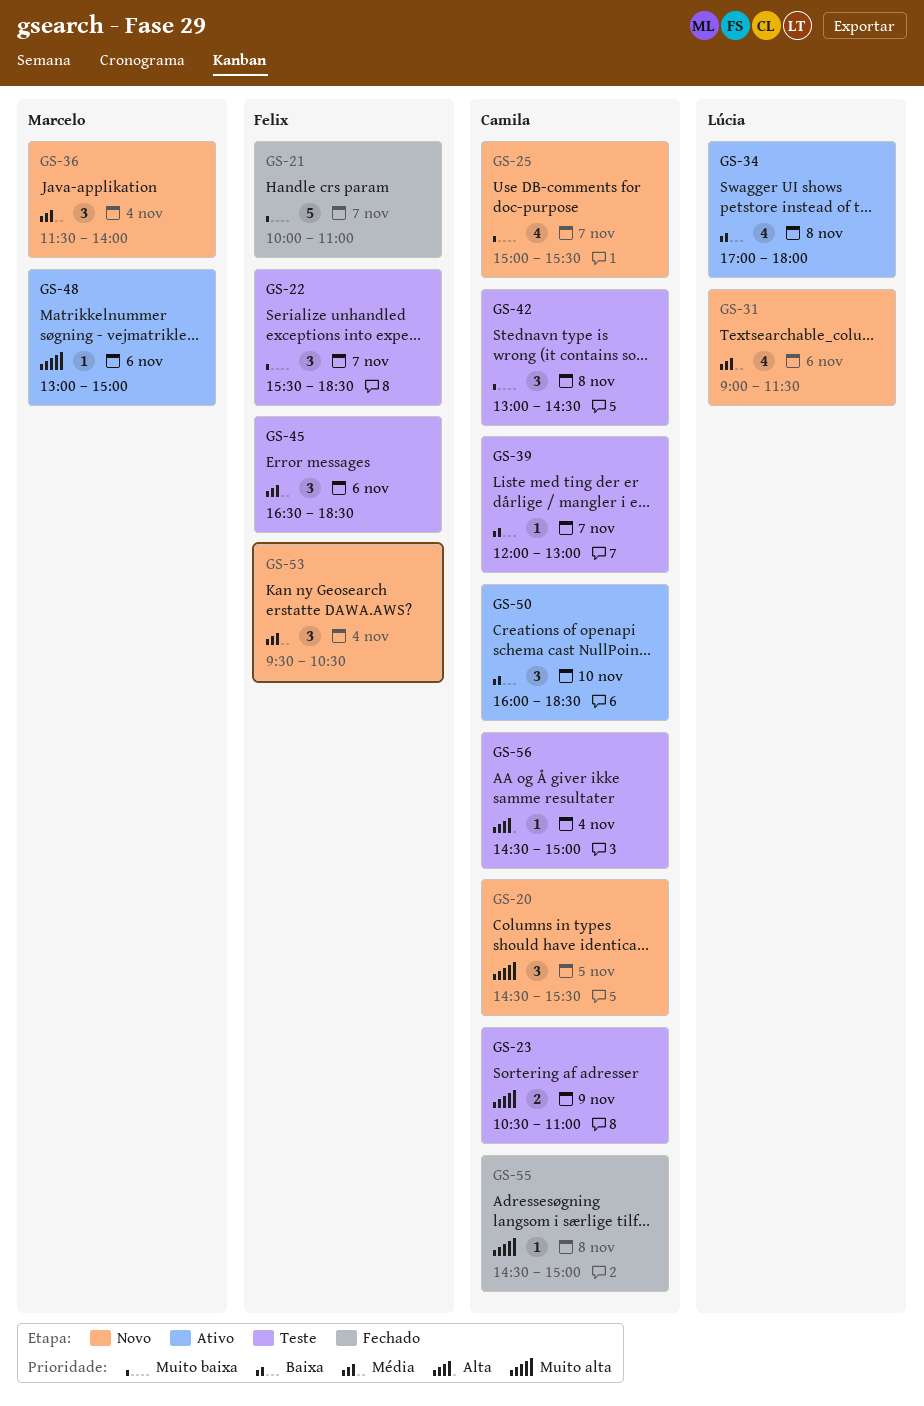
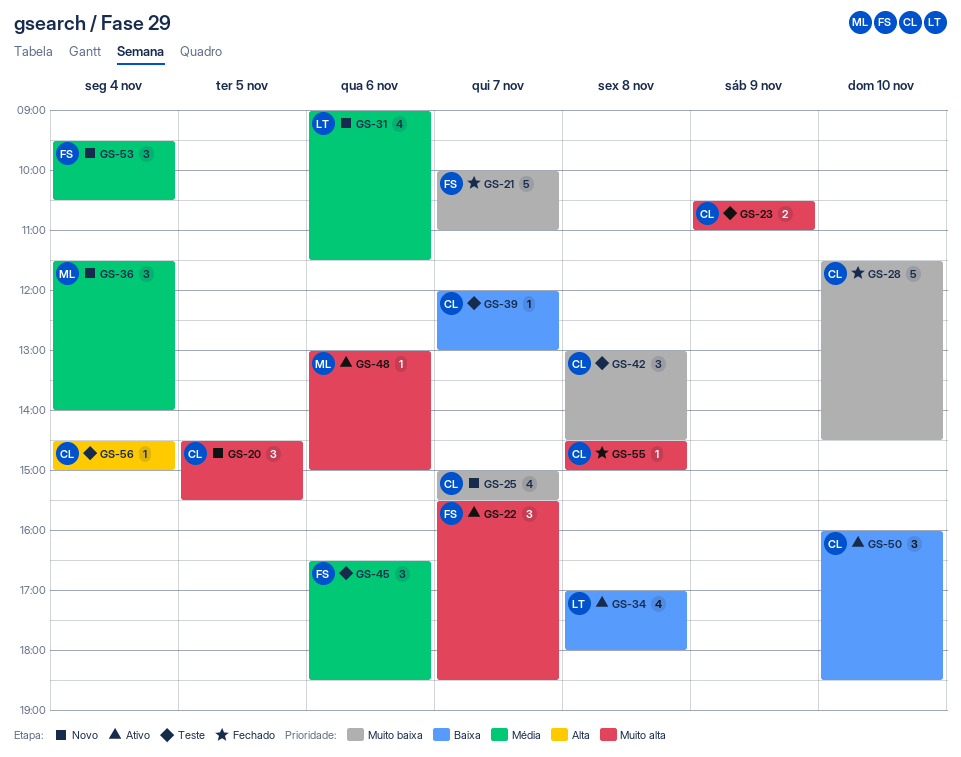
GS-22, status: Teste -> Ativo
GS-22, priority: Muito baixa -> Muito alta
GS-28: none -> present

